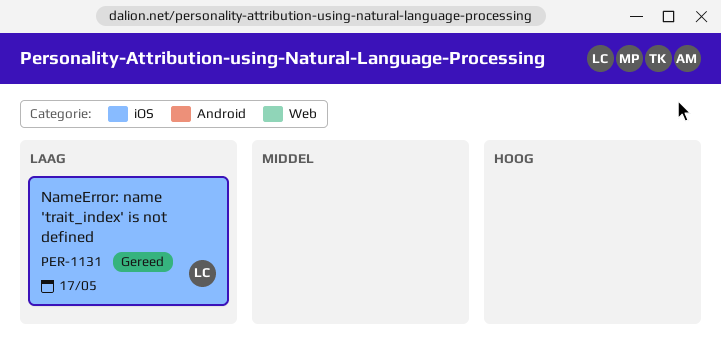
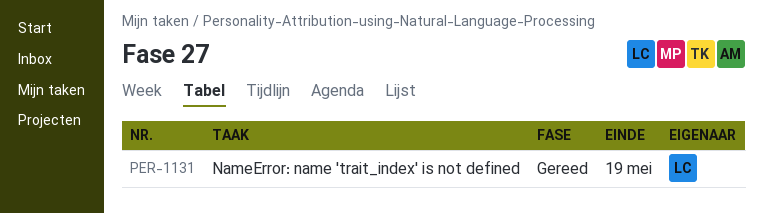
PER-1131, due: May 17 -> May 19

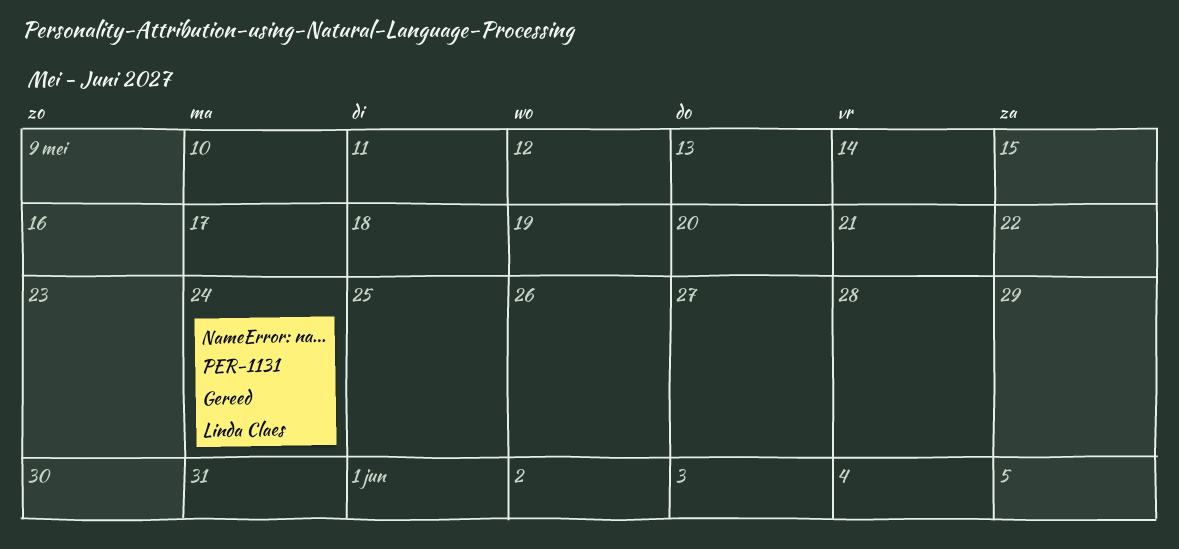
PER-1131, due: May 19 -> May 24

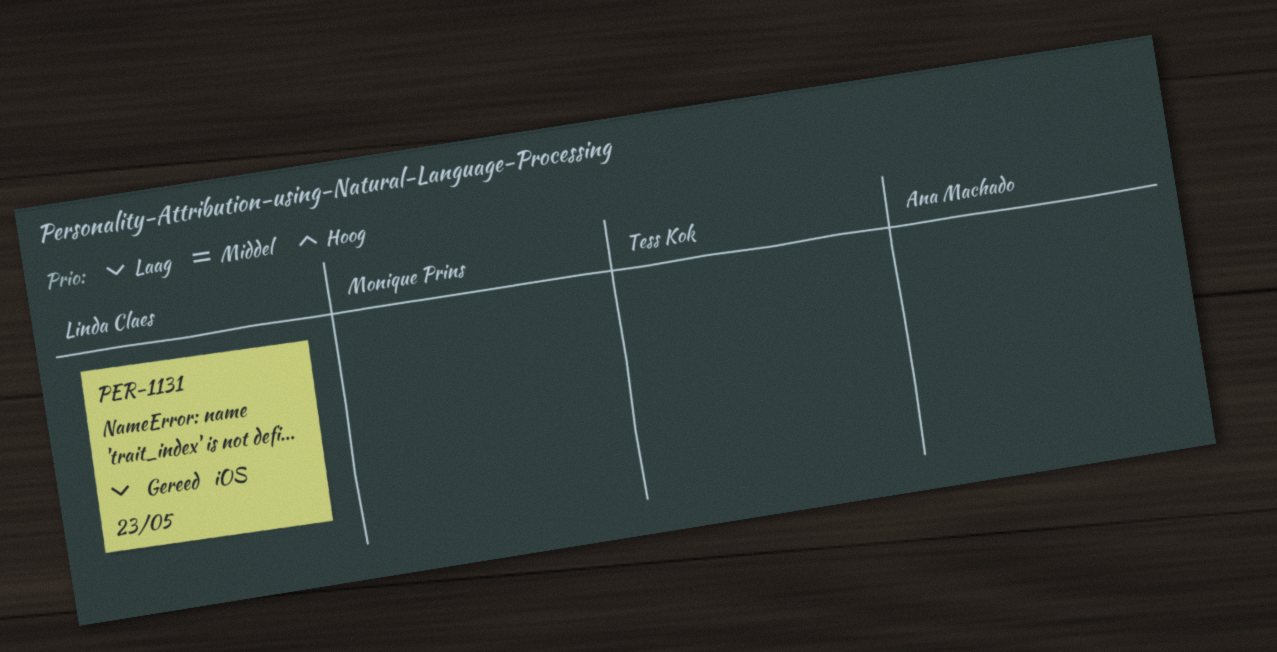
PER-1131, due: May 24 -> May 23

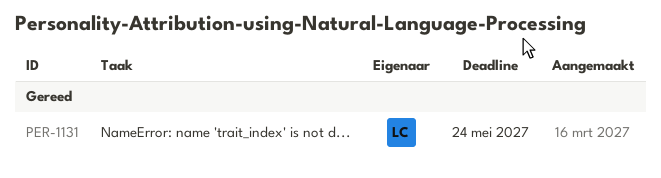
PER-1131, due: May 23 -> May 24

